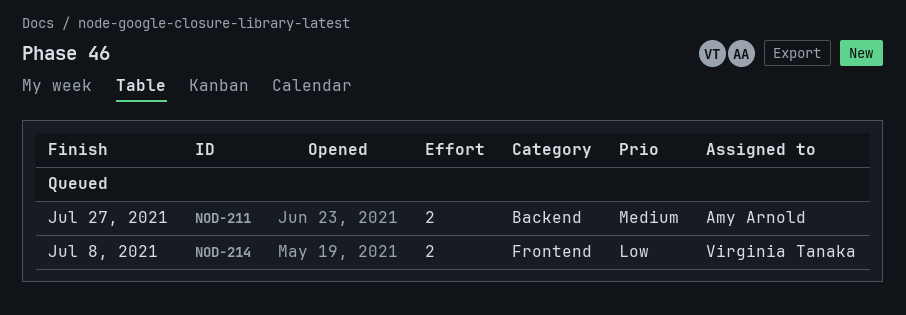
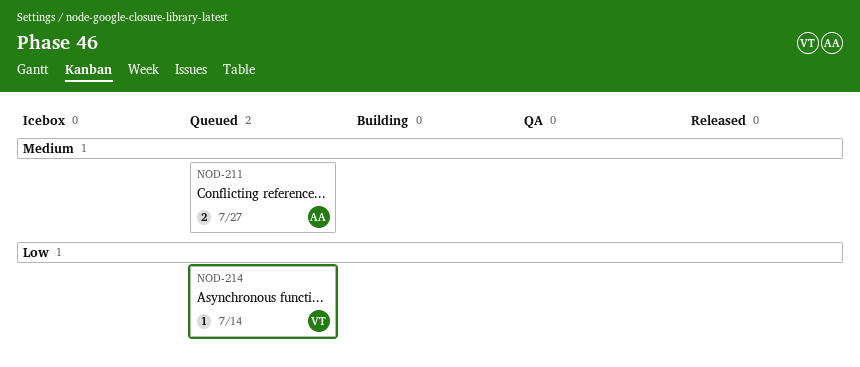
NOD-214, estimate: 2 -> 1
NOD-214, due: Jul 8 -> Jul 14

